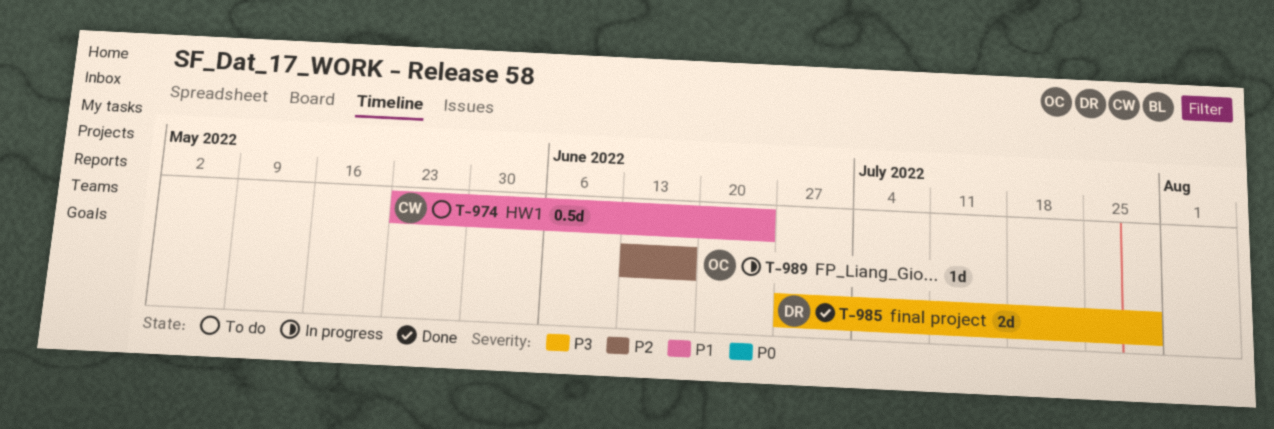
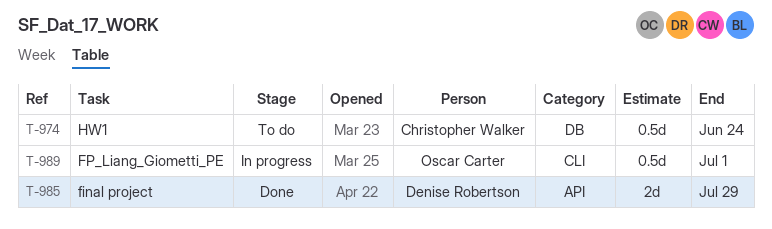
T-989, estimate: 1d -> 0.5d
T-989, due: Jun 17 -> Jul 1

